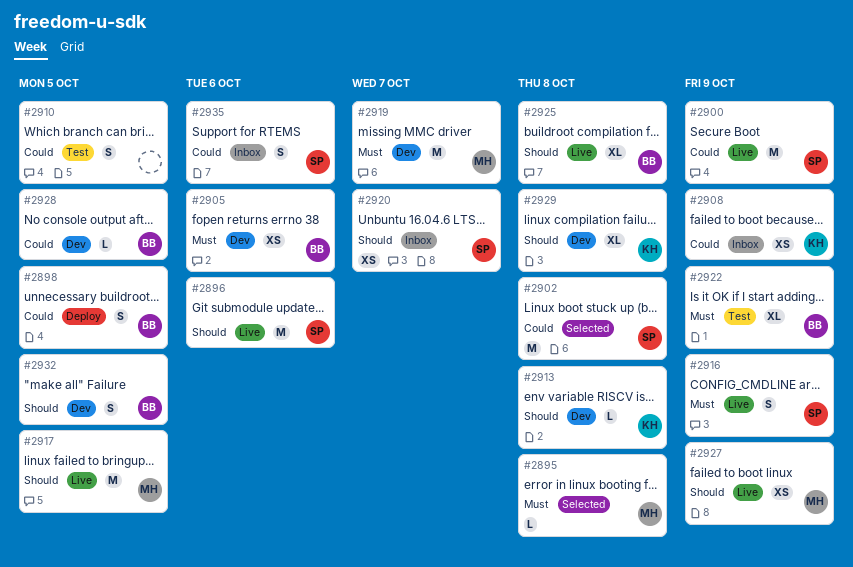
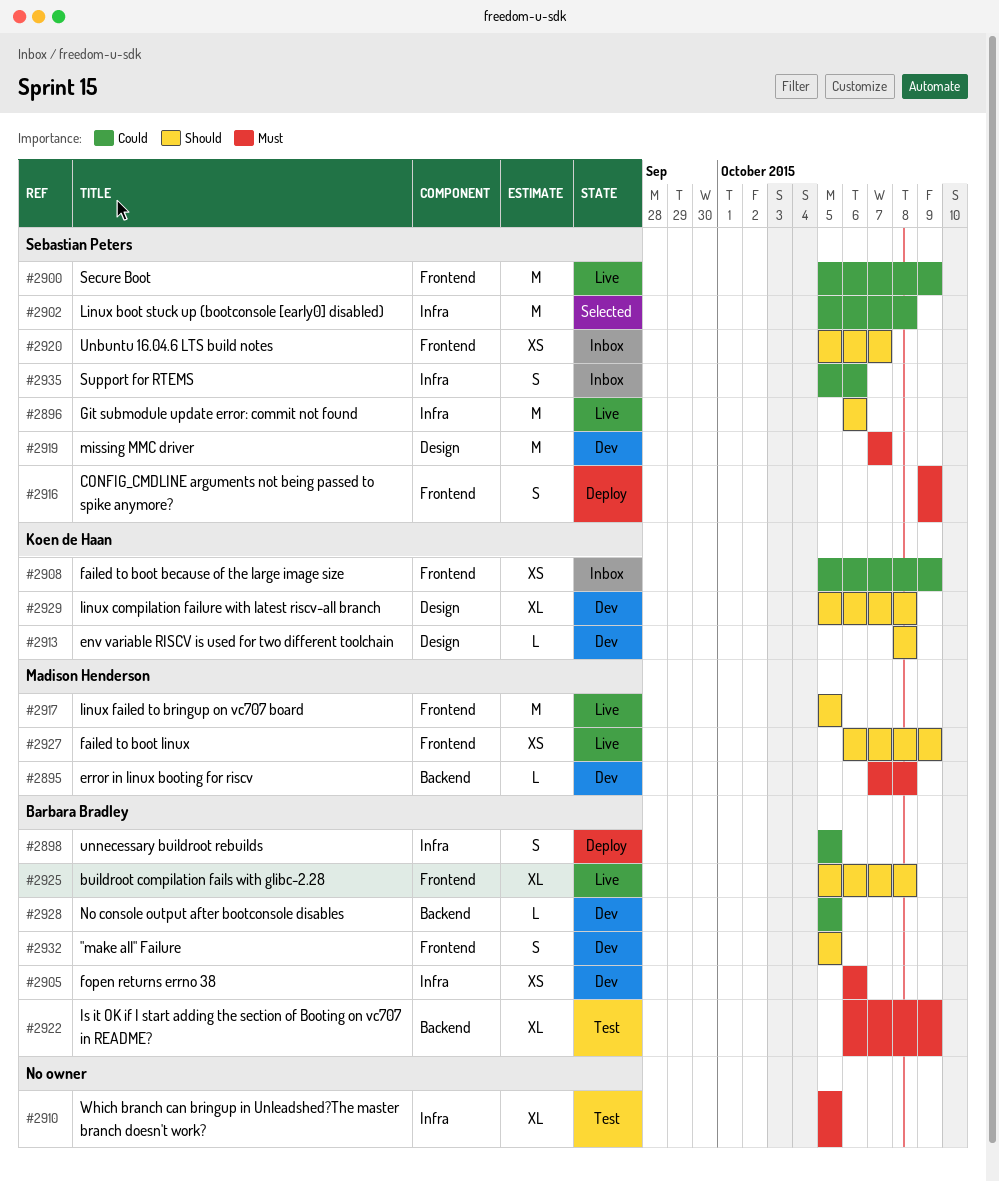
#2895, status: Selected -> Dev
#2910, priority: Could -> Must
#2910, estimate: S -> XL
#2916, status: Live -> Deploy
#2919, owner: Madison Henderson -> Sebastian Peters

